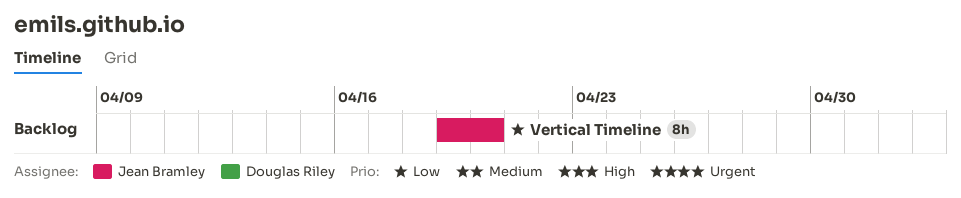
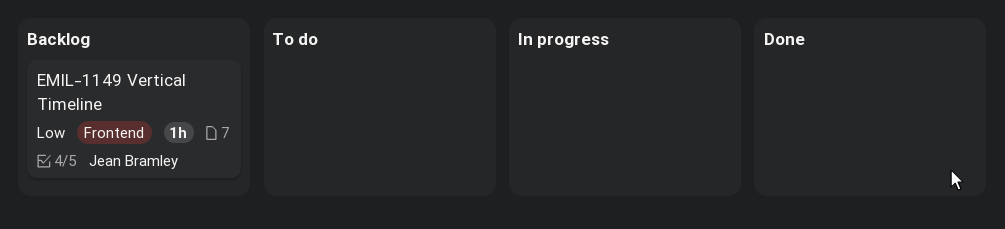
Vertical Timeline, estimate: 8h -> 1h

